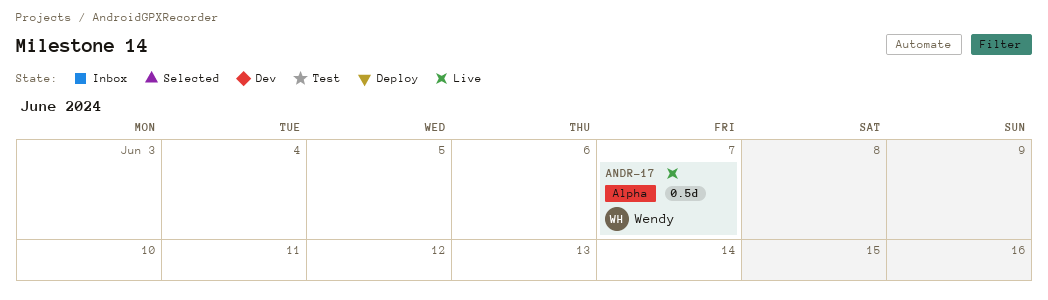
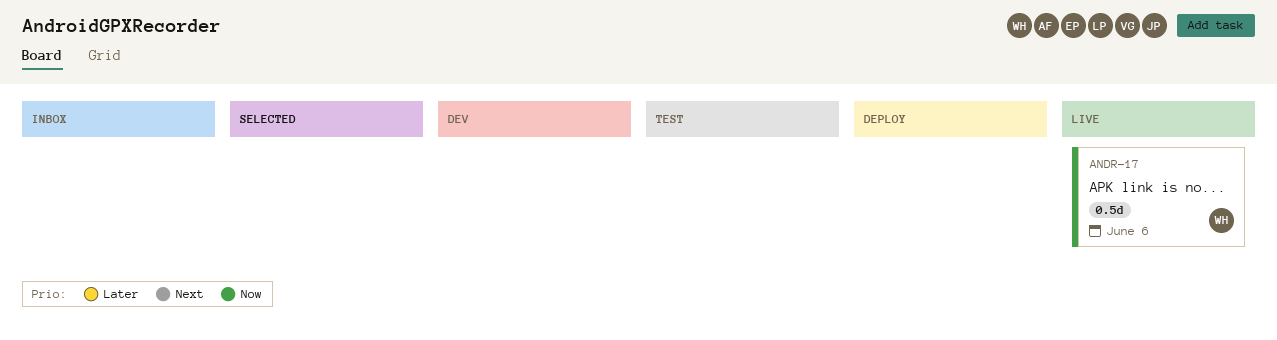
ANDR-17, due: Jun 7 -> Jun 6

